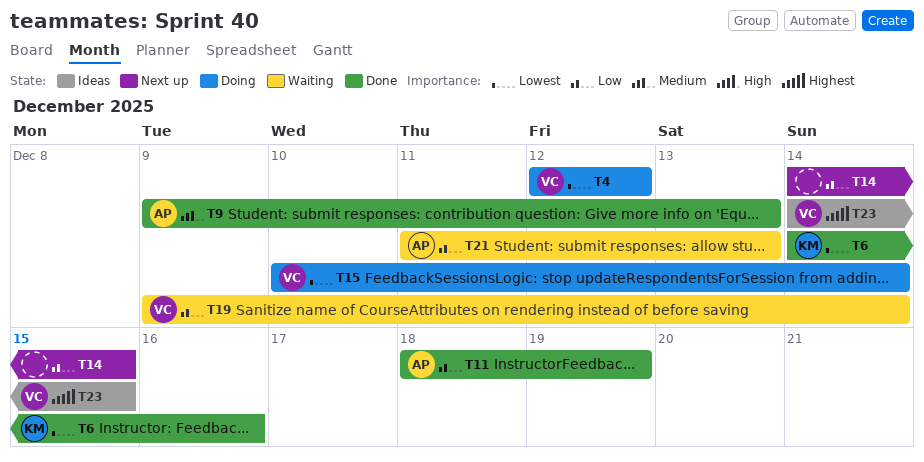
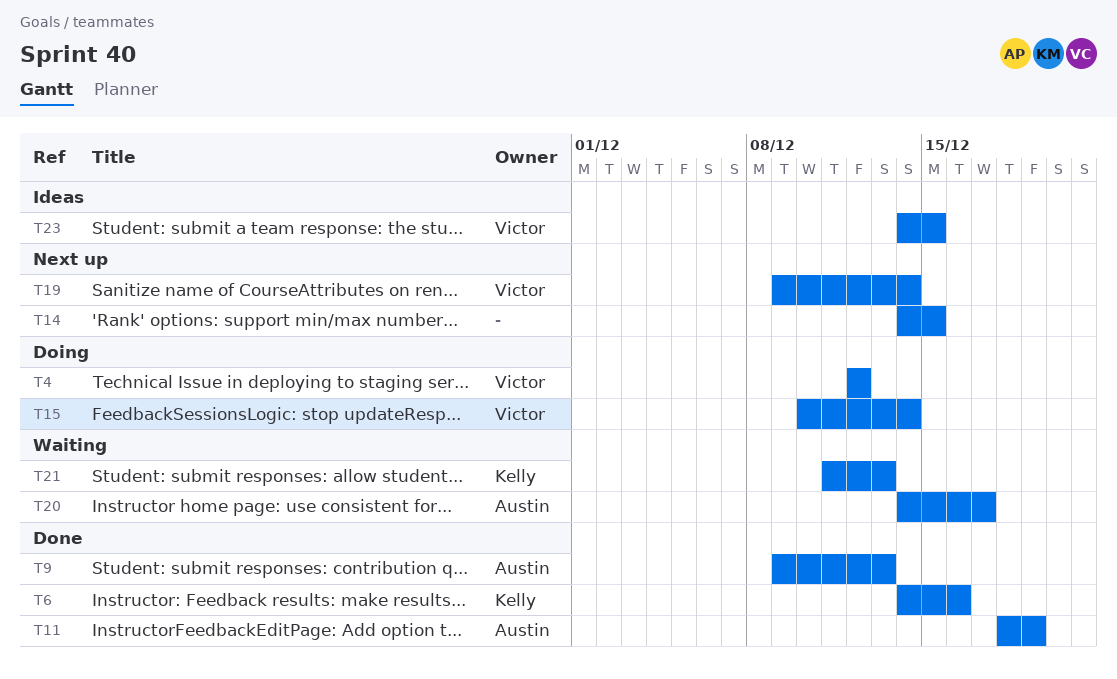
T19, status: Waiting -> Next up
T20: none -> present
T21, owner: Austin -> Kelly

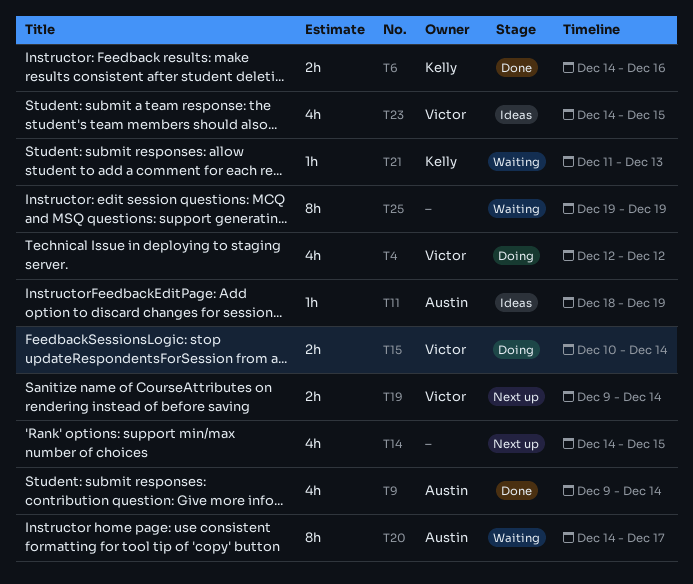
T9, due: Dec 13 -> Dec 14
T11, status: Done -> Ideas
T25: none -> present

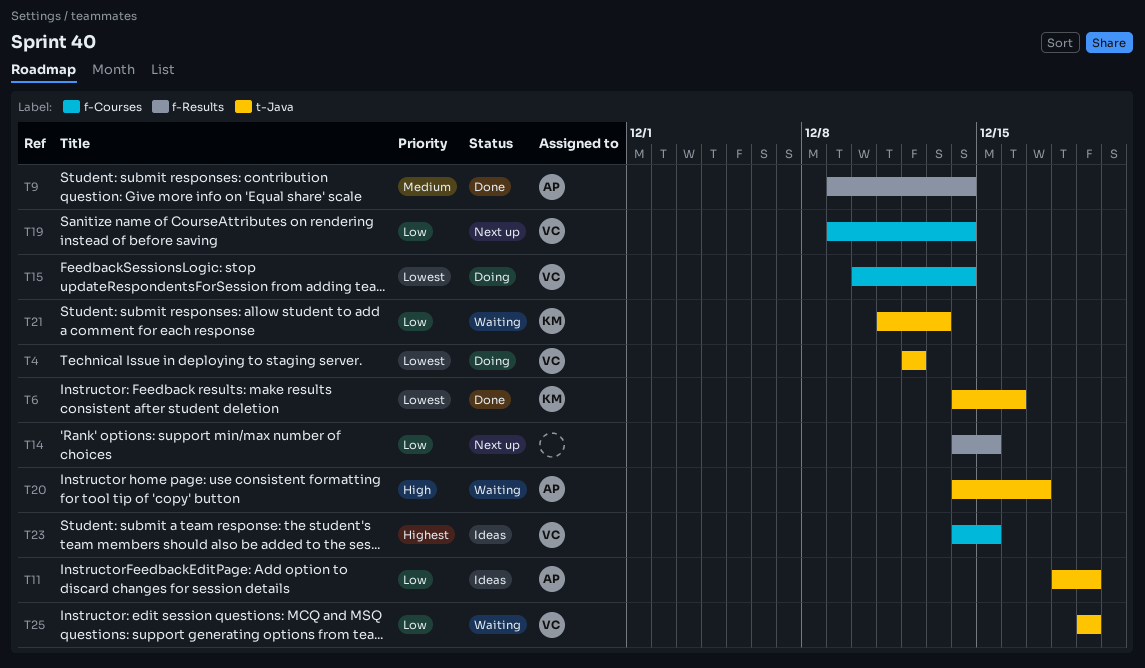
T25, owner: none -> Victor

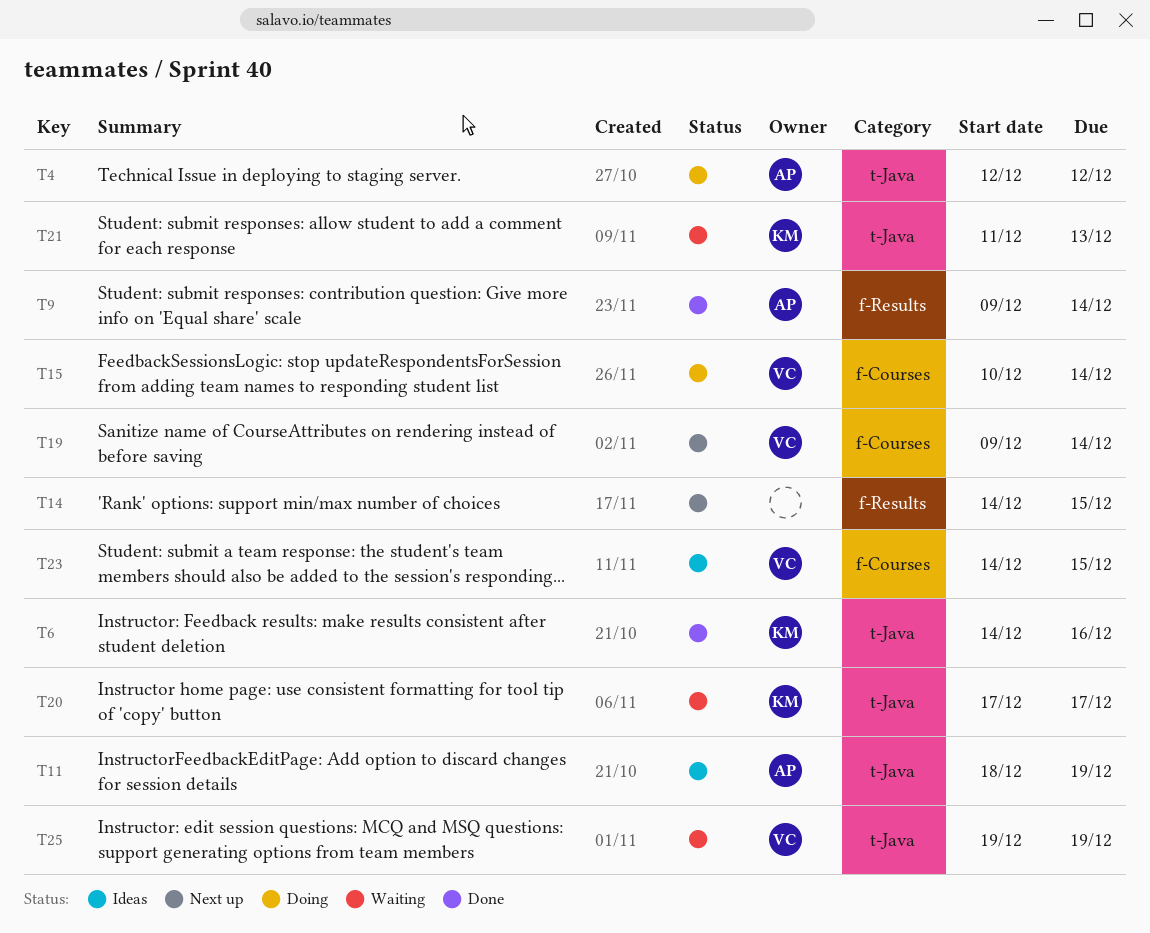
T4, owner: VC -> AP
T20, owner: AP -> KM
T20, start: Dec 14 -> Dec 17

